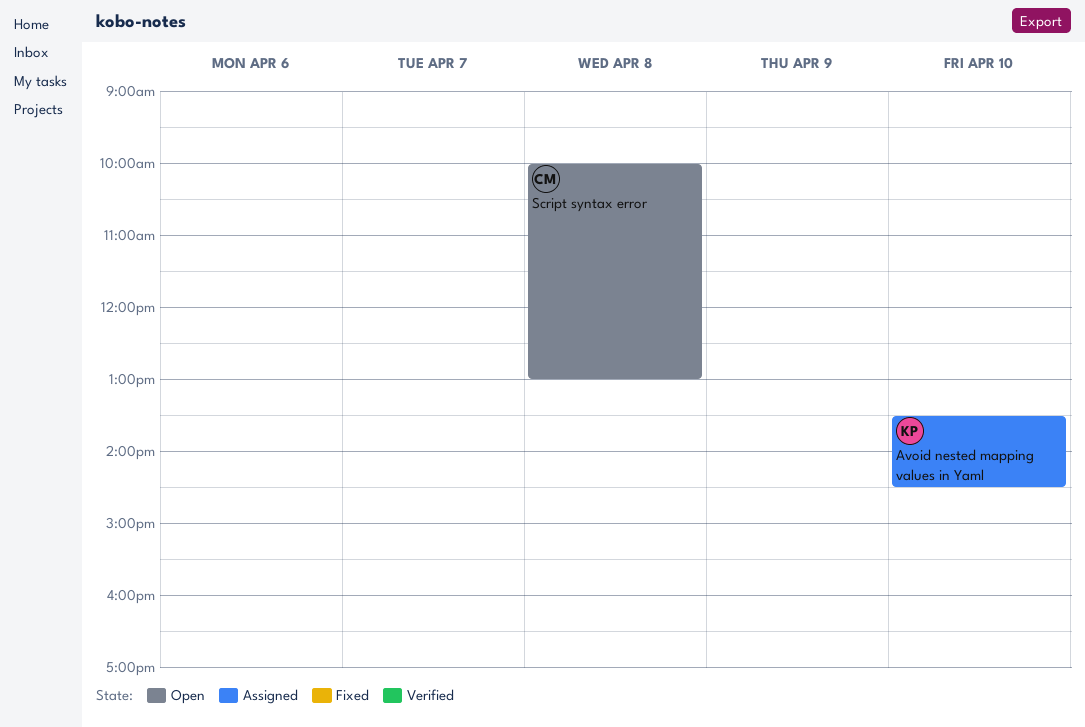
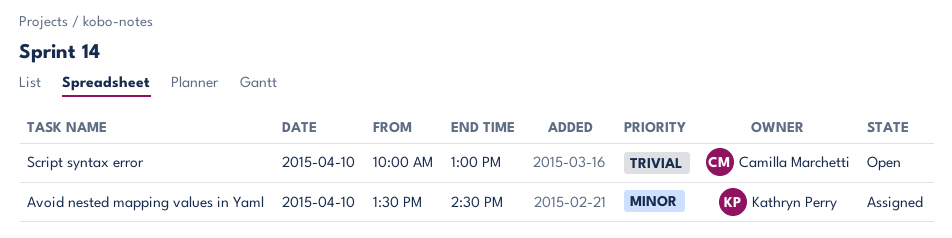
Script syntax error, day: Apr 8 -> Apr 10

